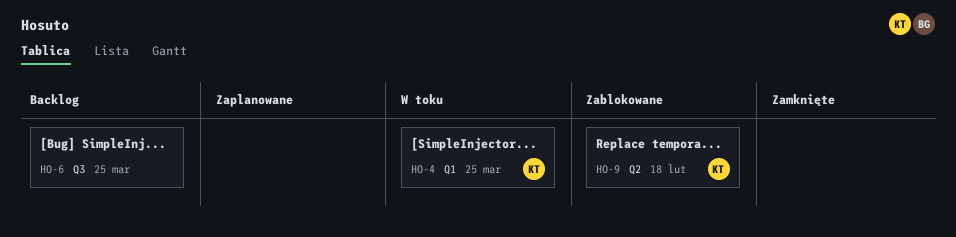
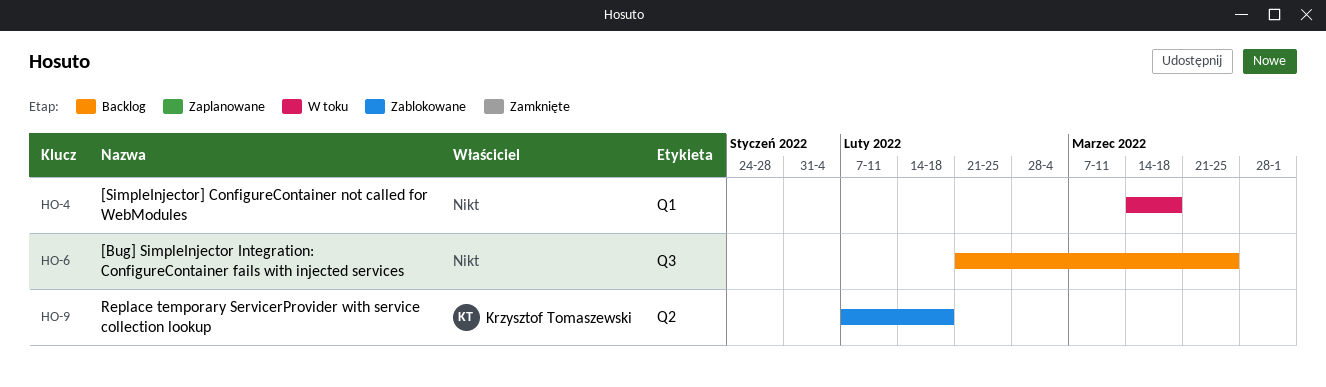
HO-4, owner: Krzysztof Tomaszewski -> none
HO-4, due: Mar 25 -> Mar 18

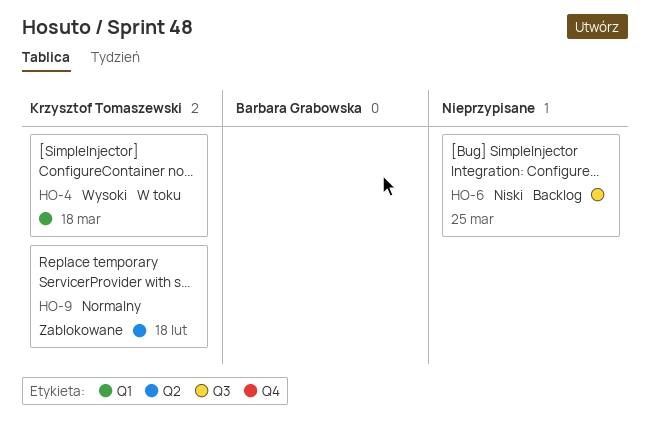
HO-4, owner: none -> Krzysztof Tomaszewski

